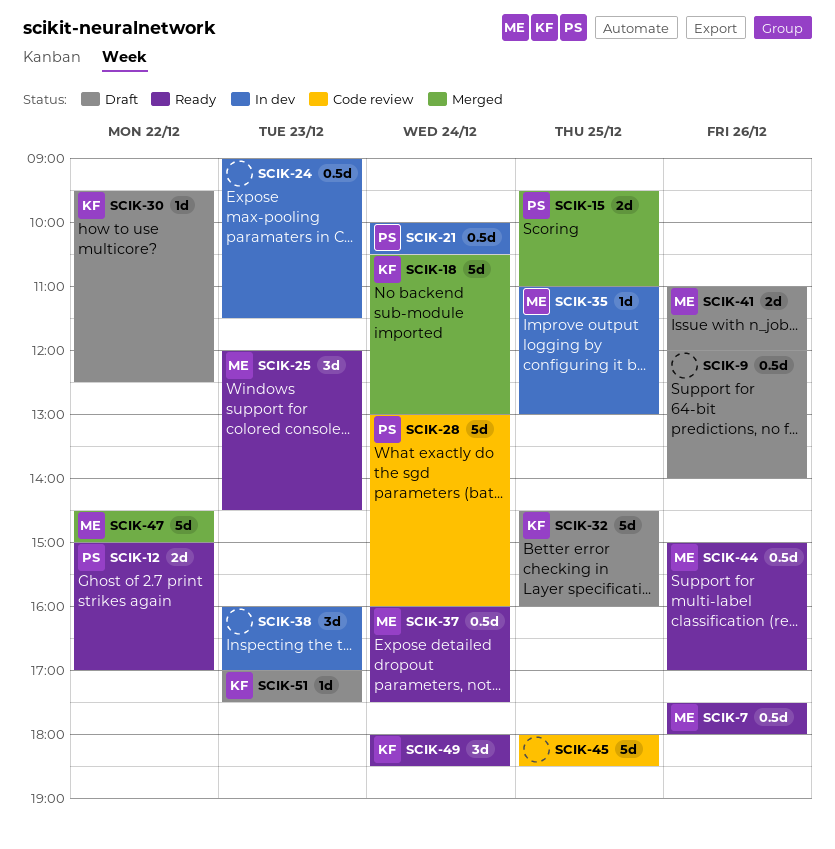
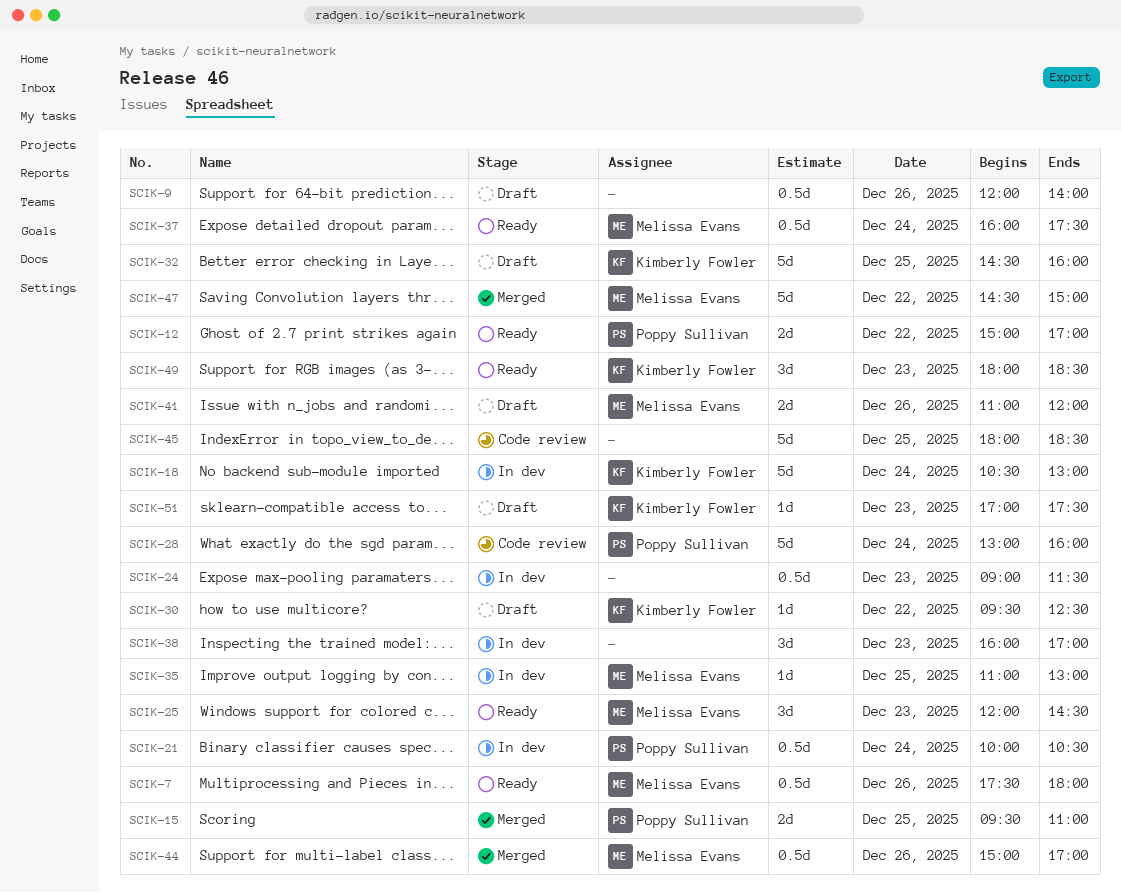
SCIK-18, status: Merged -> In dev
SCIK-44, status: Ready -> Merged
SCIK-49, day: Dec 24 -> Dec 23

